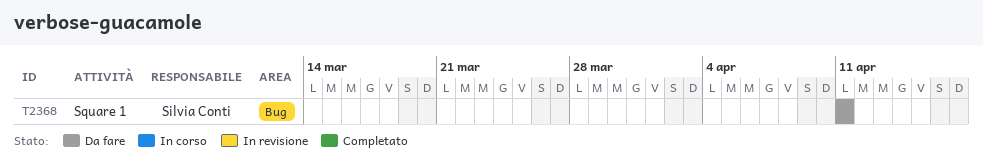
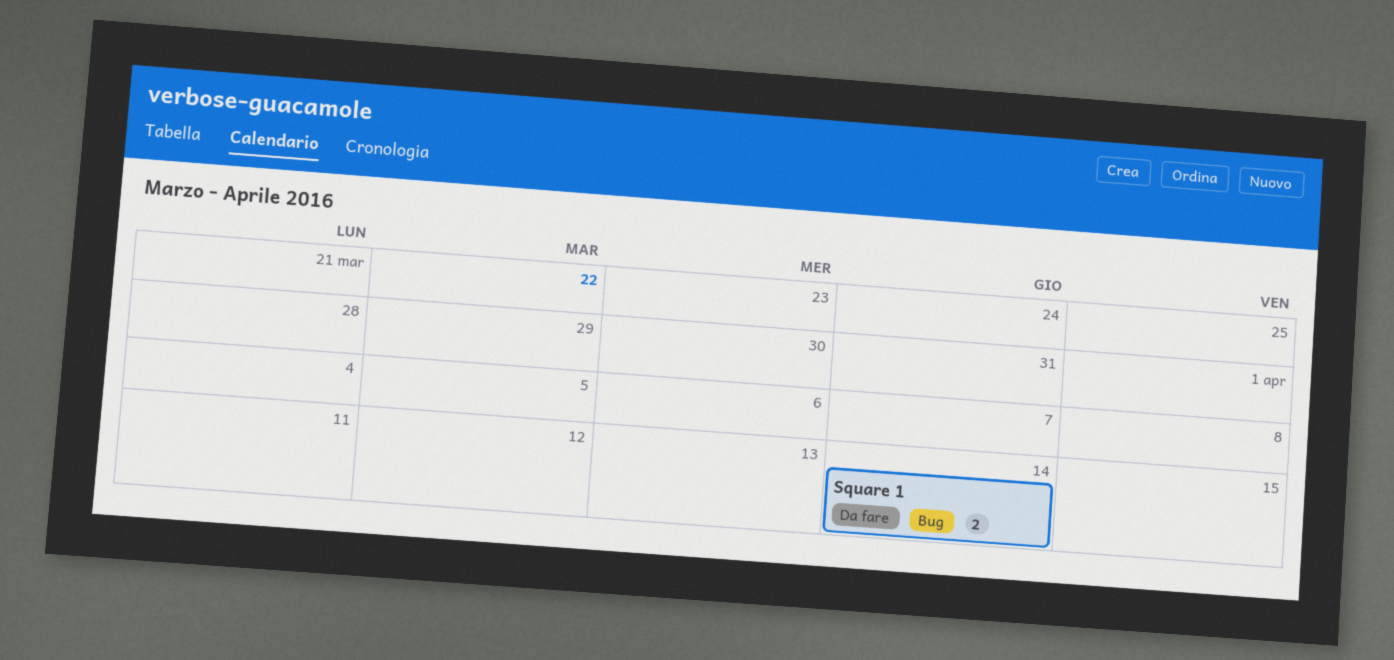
Square 1, due: Apr 11 -> Apr 14

